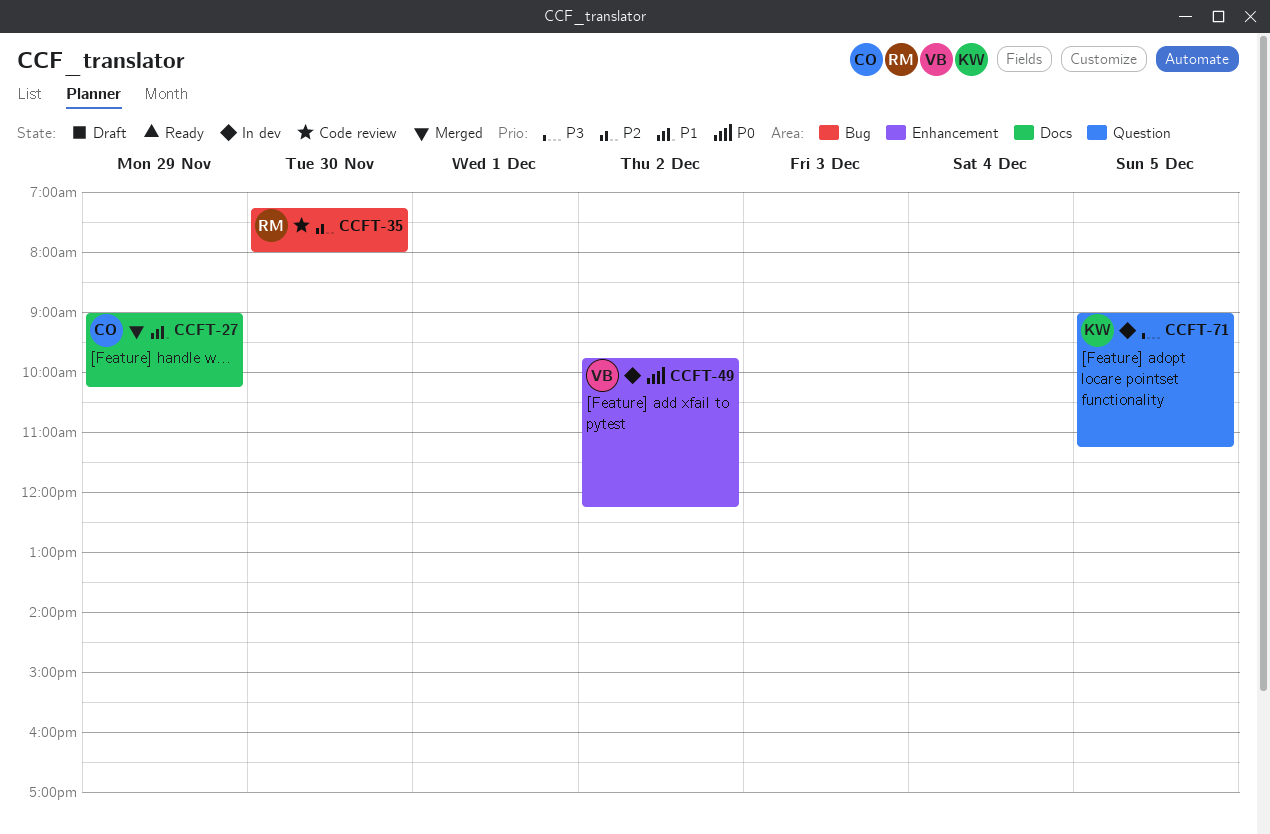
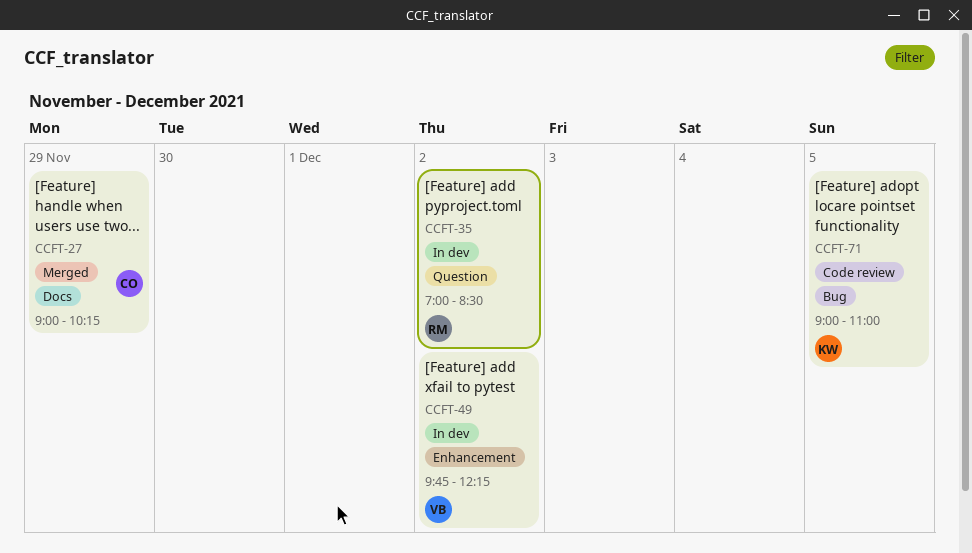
CCFT-35, status: Code review -> In dev
CCFT-35, label: Bug -> Question
CCFT-35, day: Nov 30 -> Dec 2
CCFT-35, begins: 07:15 -> 07:00
CCFT-35, ends: 08:00 -> 08:30
CCFT-71, status: In dev -> Code review
CCFT-71, label: Question -> Bug
CCFT-71, ends: 11:15 -> 11:00

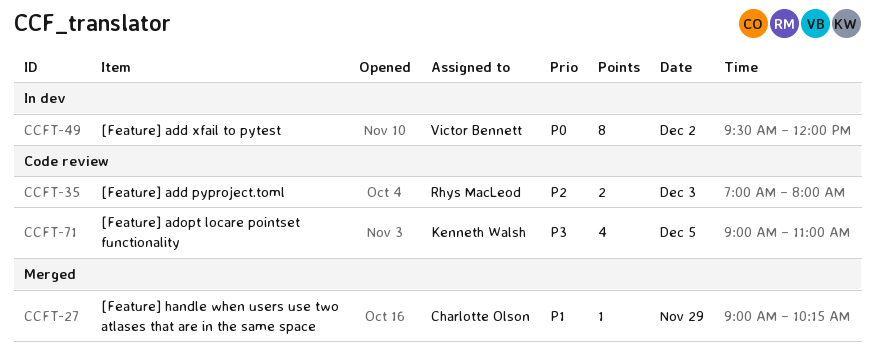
CCFT-35, status: In dev -> Code review
CCFT-35, day: Dec 2 -> Dec 3
CCFT-35, ends: 08:30 -> 08:00
CCFT-49, begins: 09:45 -> 09:30
CCFT-49, ends: 12:15 -> 12:00

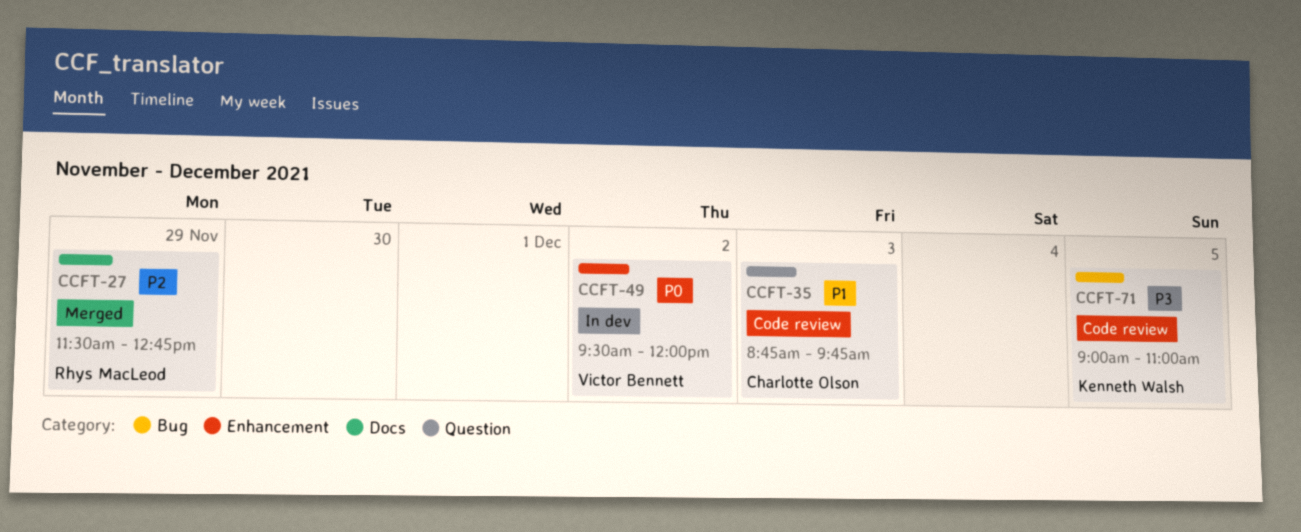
CCFT-27, owner: Charlotte Olson -> Rhys MacLeod
CCFT-27, priority: P1 -> P2
CCFT-27, begins: 09:00 -> 11:30
CCFT-27, ends: 10:15 -> 12:45
CCFT-35, owner: Rhys MacLeod -> Charlotte Olson
CCFT-35, priority: P2 -> P1
CCFT-35, begins: 07:00 -> 08:45
CCFT-35, ends: 08:00 -> 09:45

